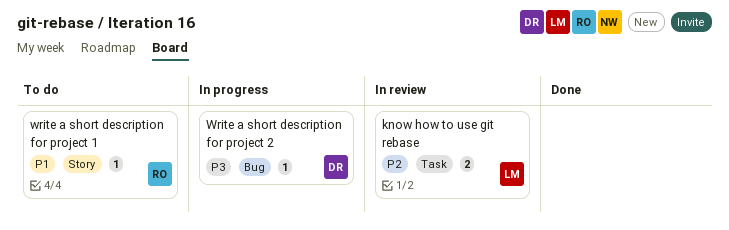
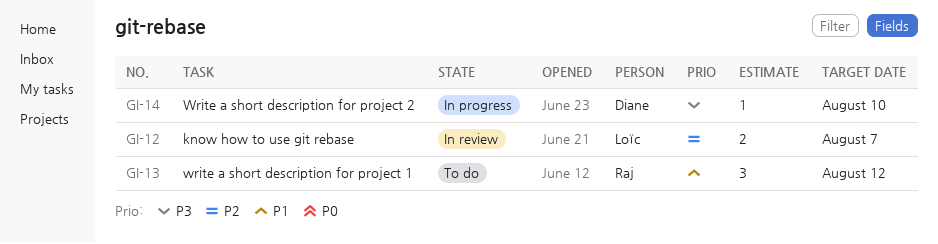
write a short description for project 1, estimate: 1 -> 3

